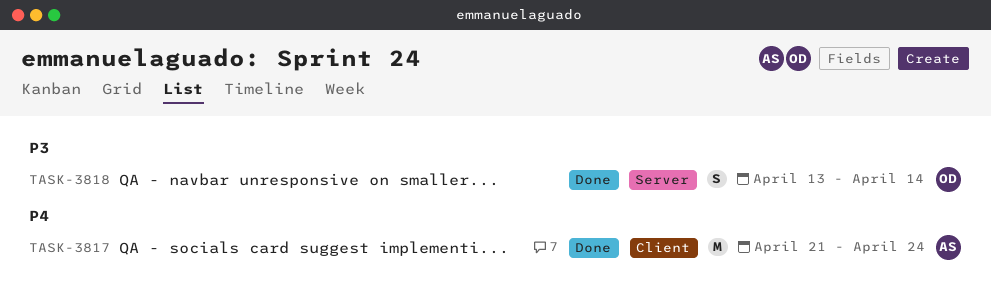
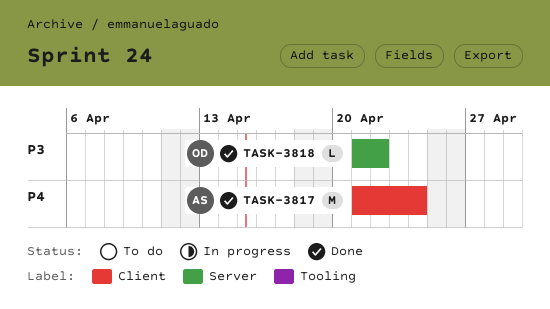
TASK-3818, estimate: S -> L
TASK-3818, start: Apr 13 -> Apr 21
TASK-3818, due: Apr 14 -> Apr 22

